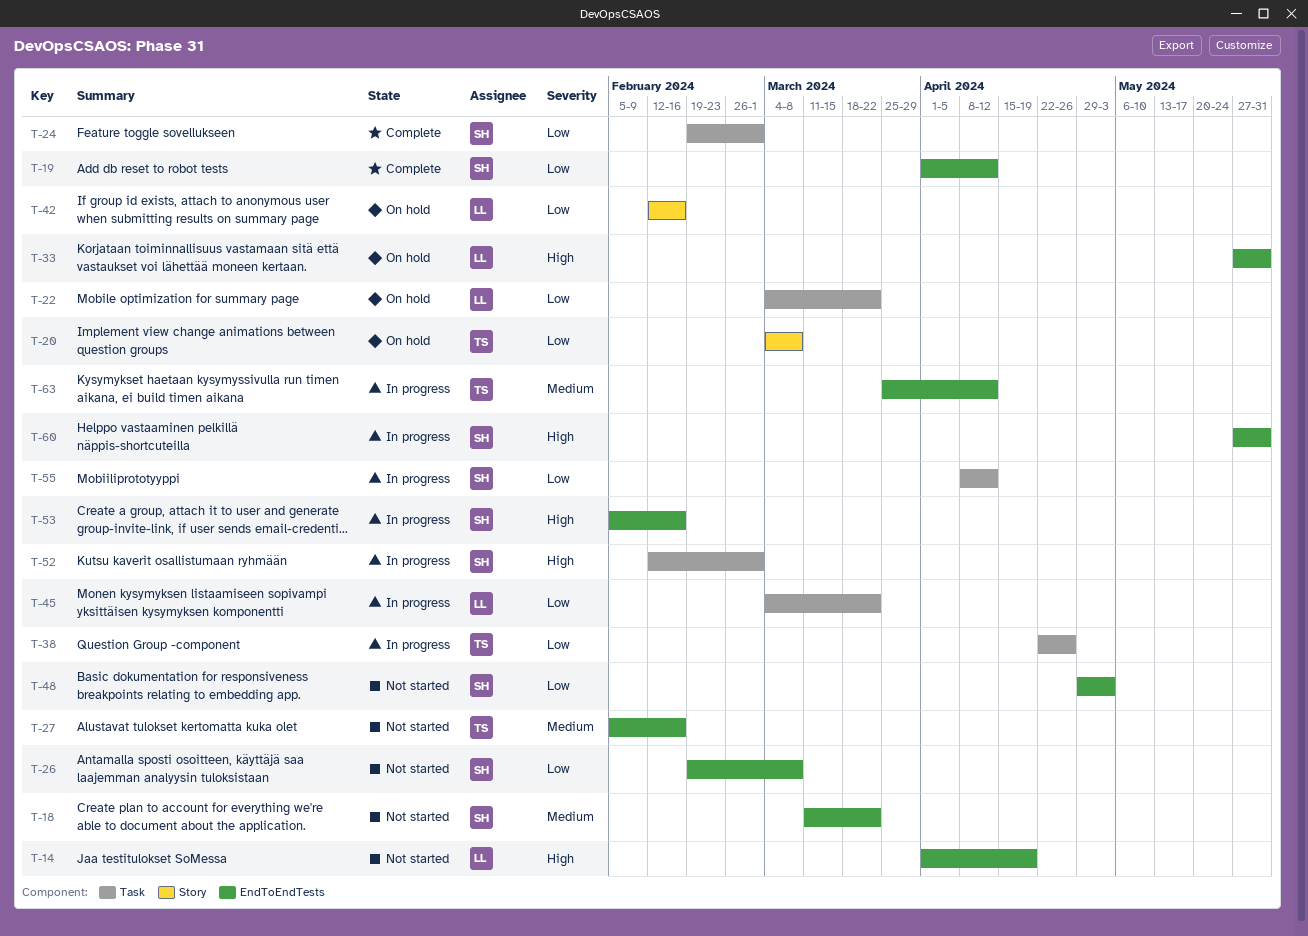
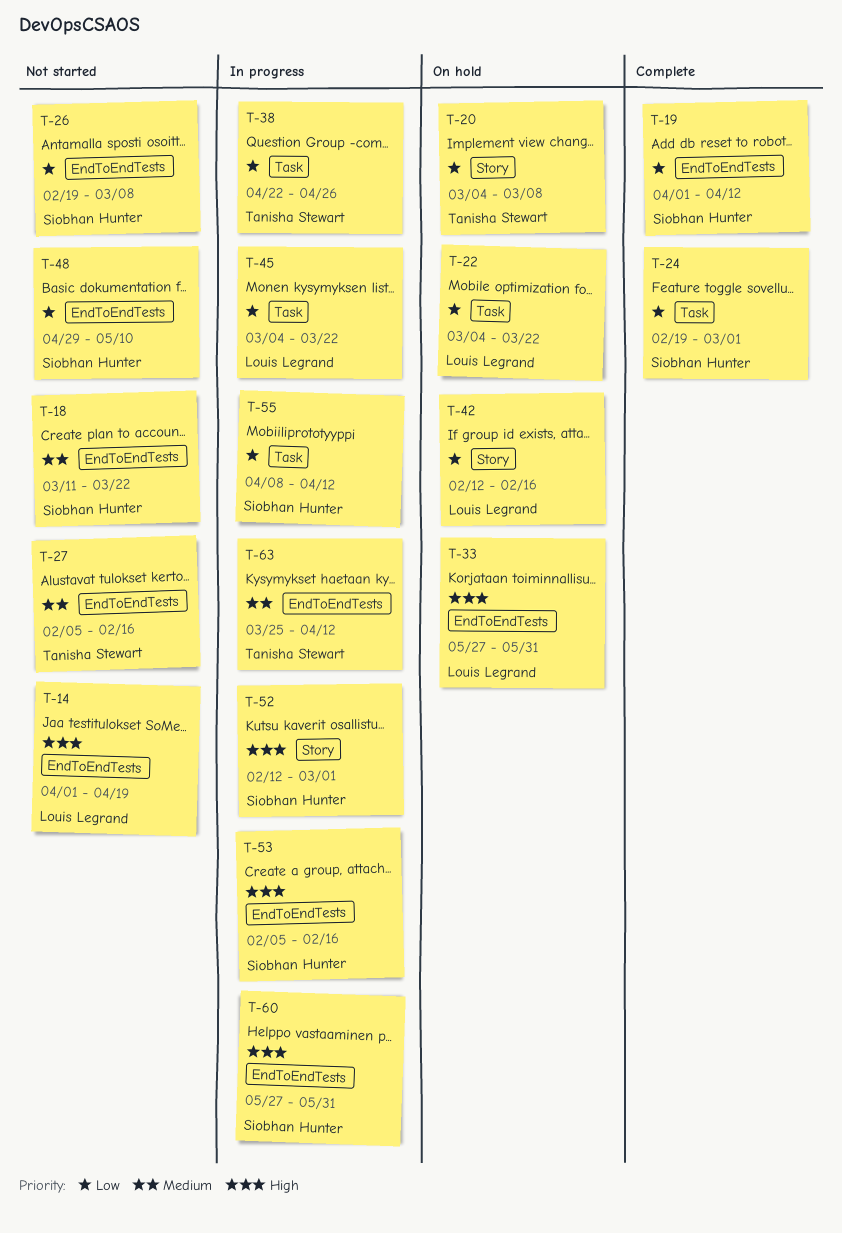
T-48, due: May 3 -> May 10
T-52, label: Task -> Story

